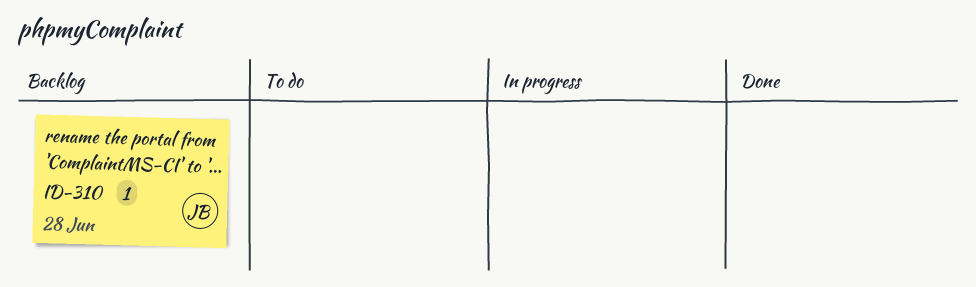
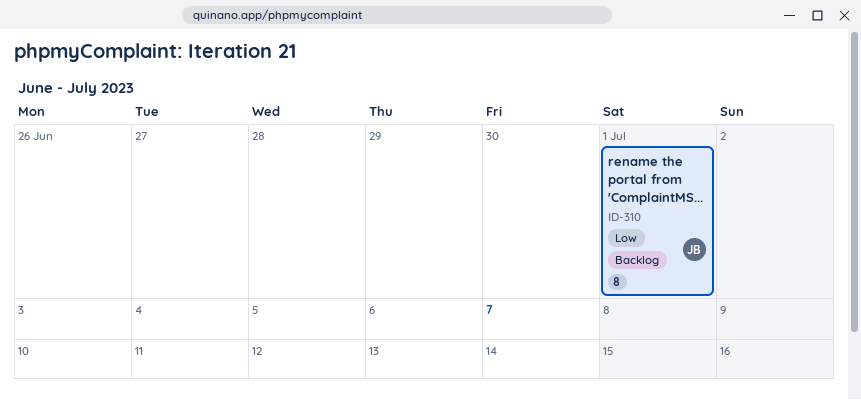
ID-310, estimate: 1 -> 8
ID-310, due: Jun 28 -> Jul 1

